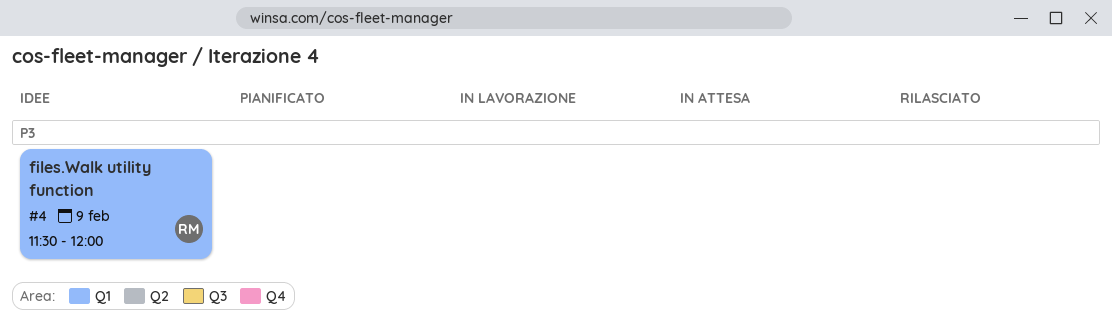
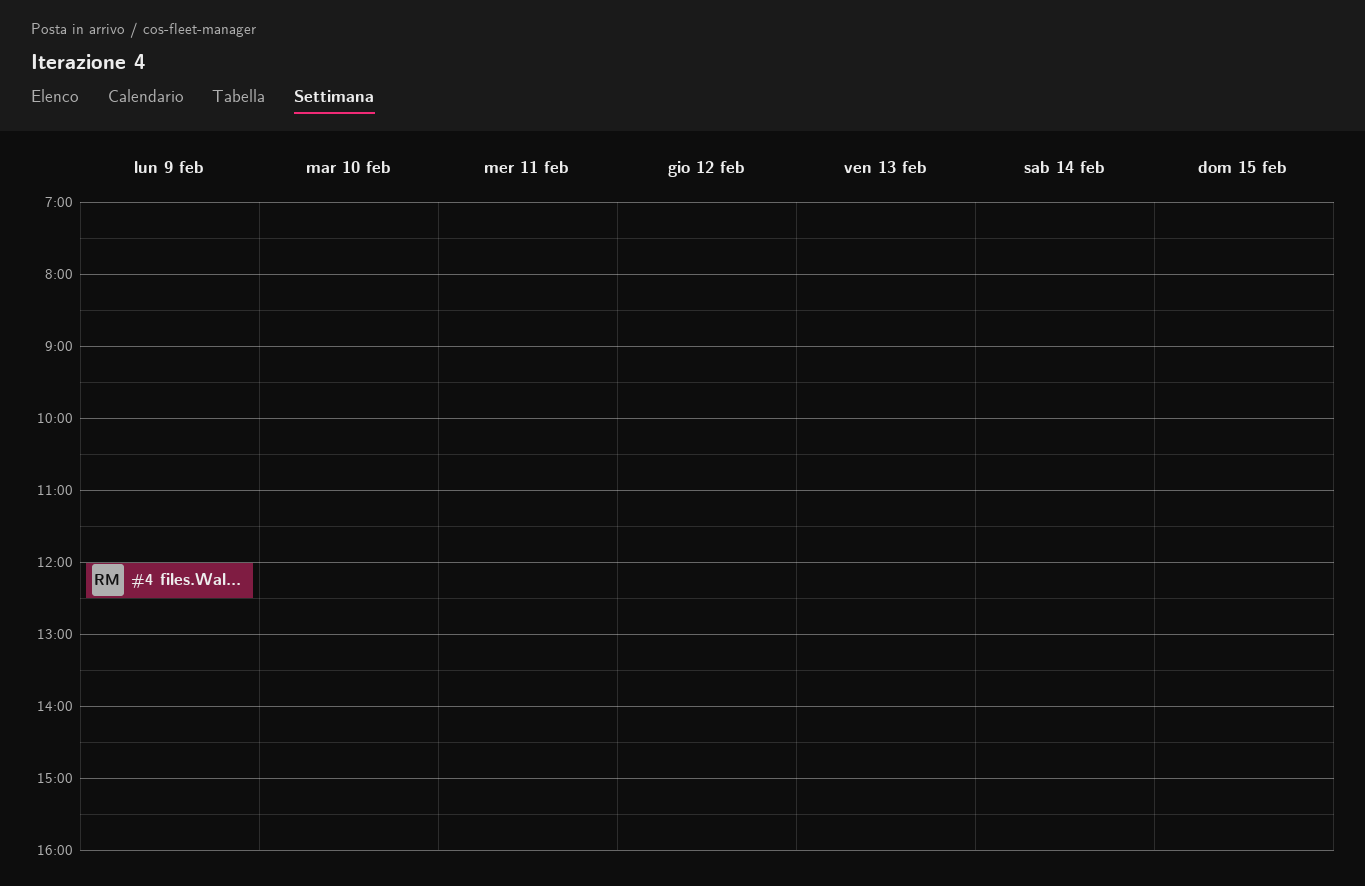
#4, begins: 11:30 -> 12:00
#4, ends: 12:00 -> 12:30

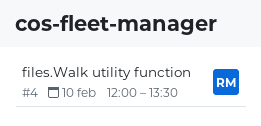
#4, day: Feb 9 -> Feb 10
#4, ends: 12:30 -> 13:30

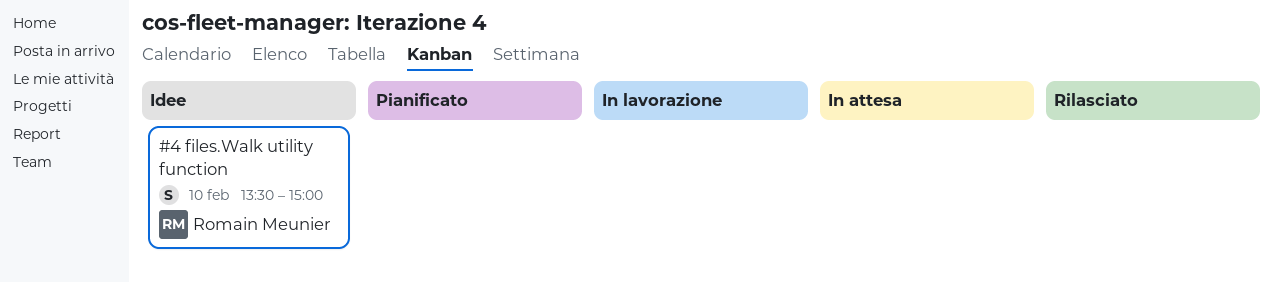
#4, begins: 12:00 -> 13:30
#4, ends: 13:30 -> 15:00

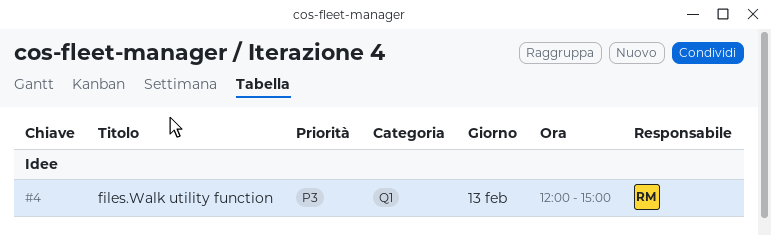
#4, day: Feb 10 -> Feb 13
#4, begins: 13:30 -> 12:00

